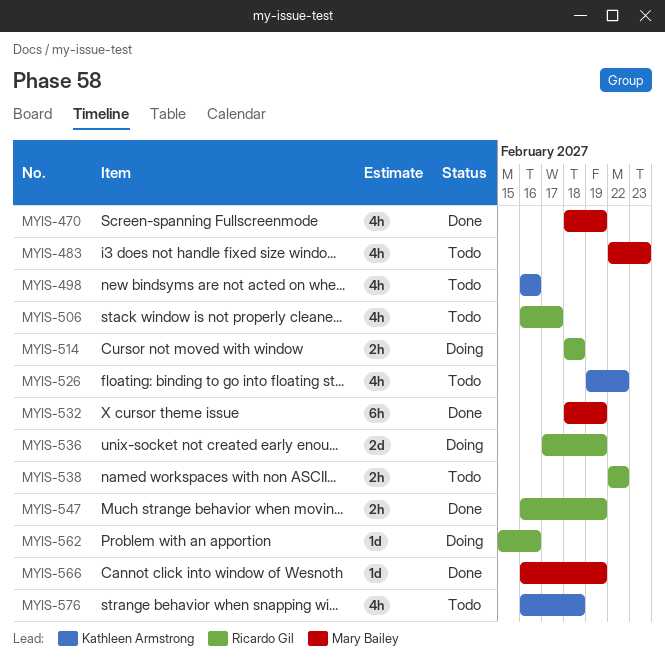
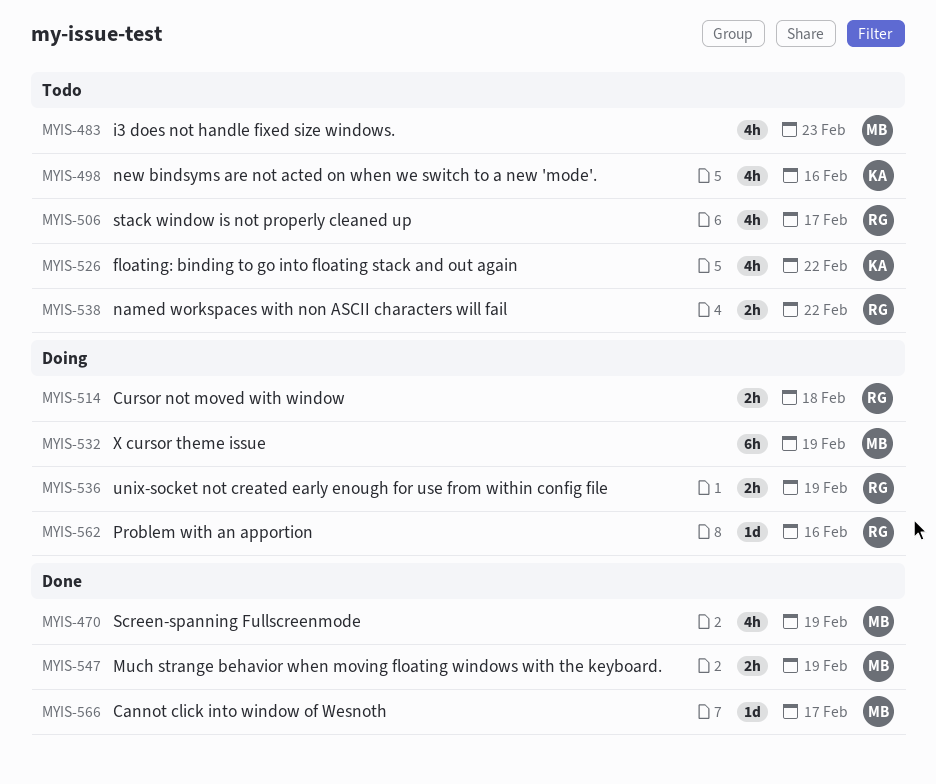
MYIS-532, status: Done -> Doing
MYIS-536, estimate: 2d -> 2h
MYIS-547, owner: Ricardo Gil -> Mary Bailey
MYIS-566, due: Feb 19 -> Feb 17
MYIS-576: present -> none

